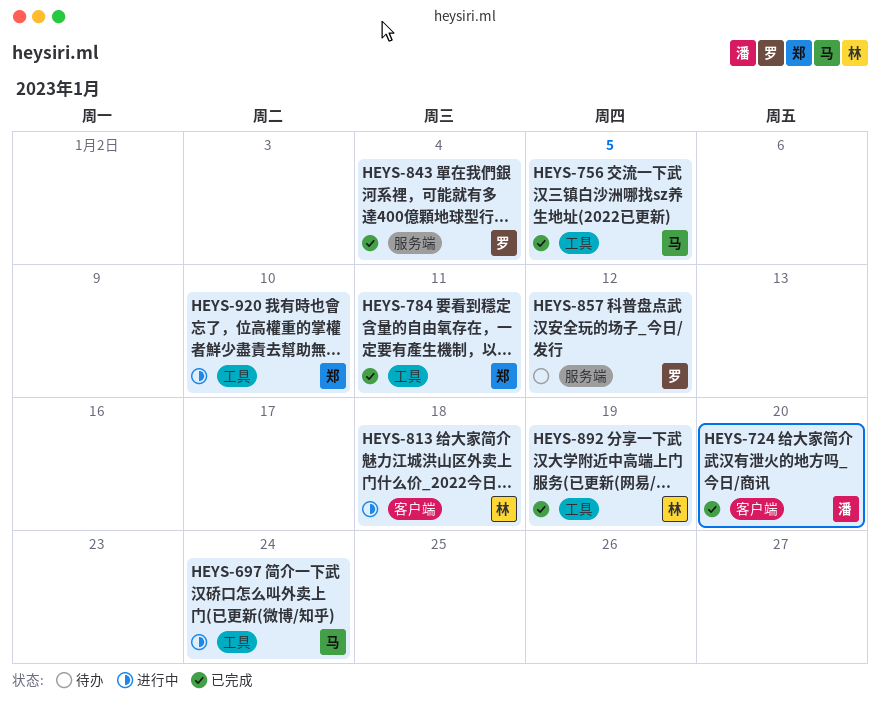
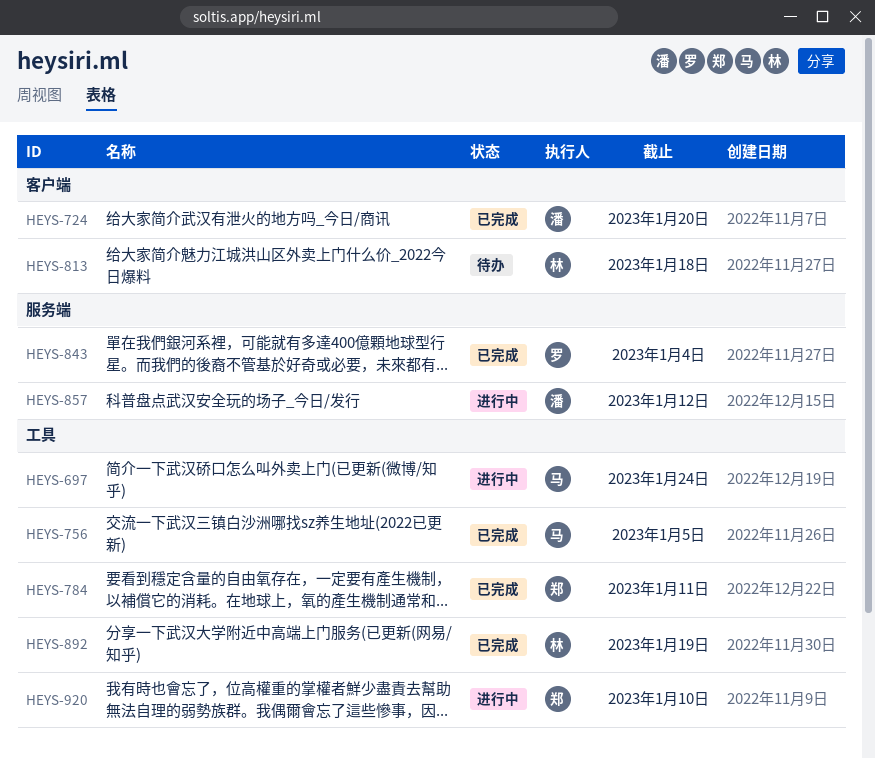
HEYS-813, status: 进行中 -> 待办
HEYS-857, status: 待办 -> 进行中
HEYS-857, owner: 罗 -> 潘

